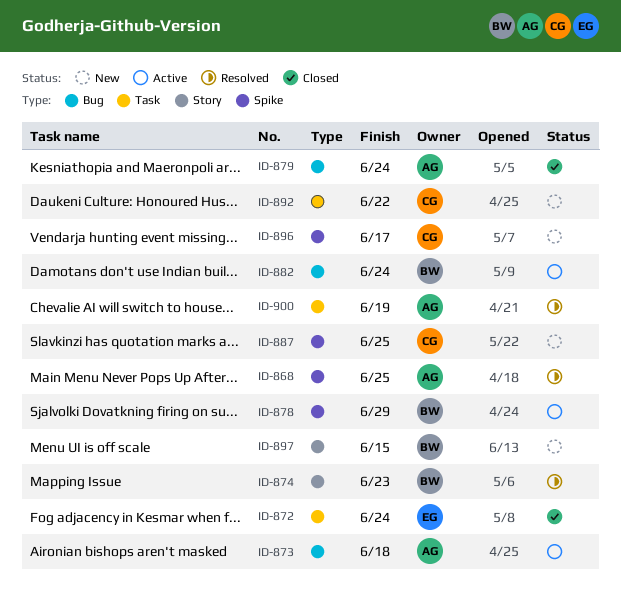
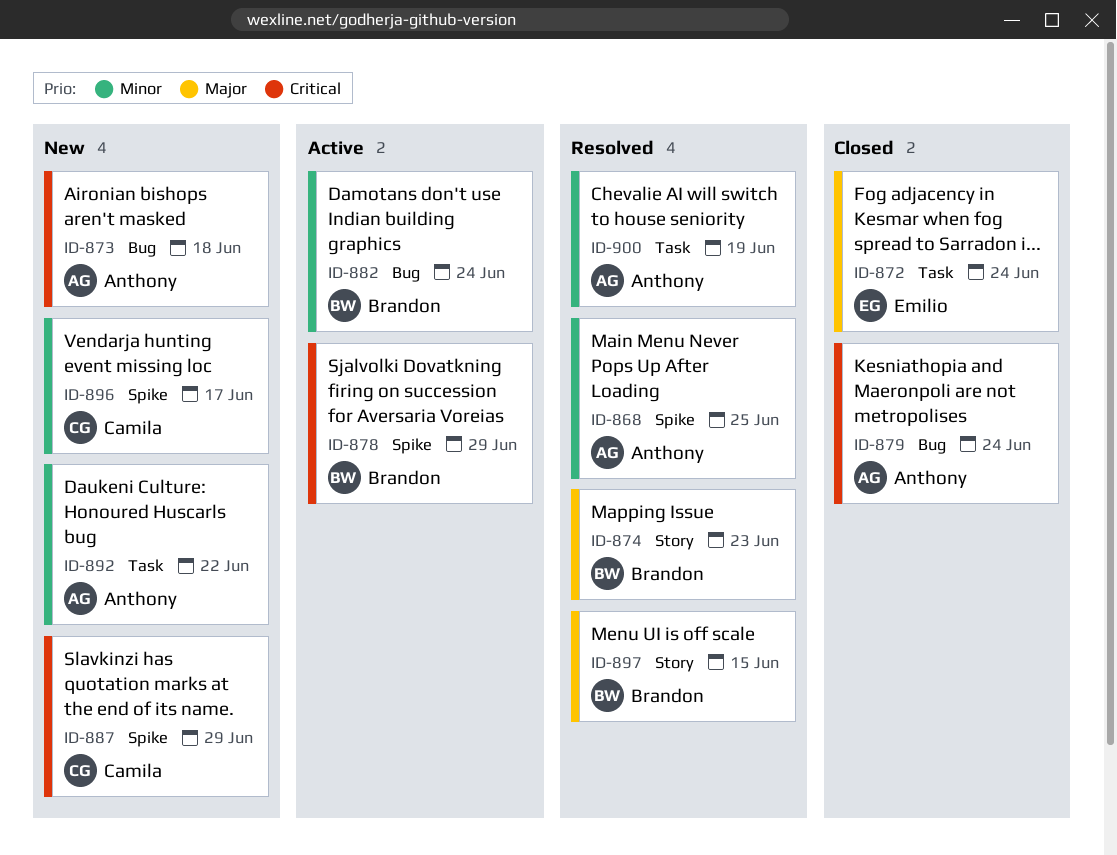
ID-873, status: Active -> New
ID-887, due: Jun 25 -> Jun 29
ID-892, owner: Camila -> Anthony
ID-897, status: New -> Resolved

